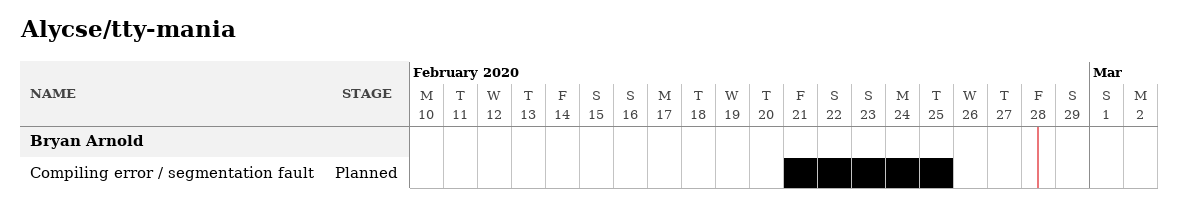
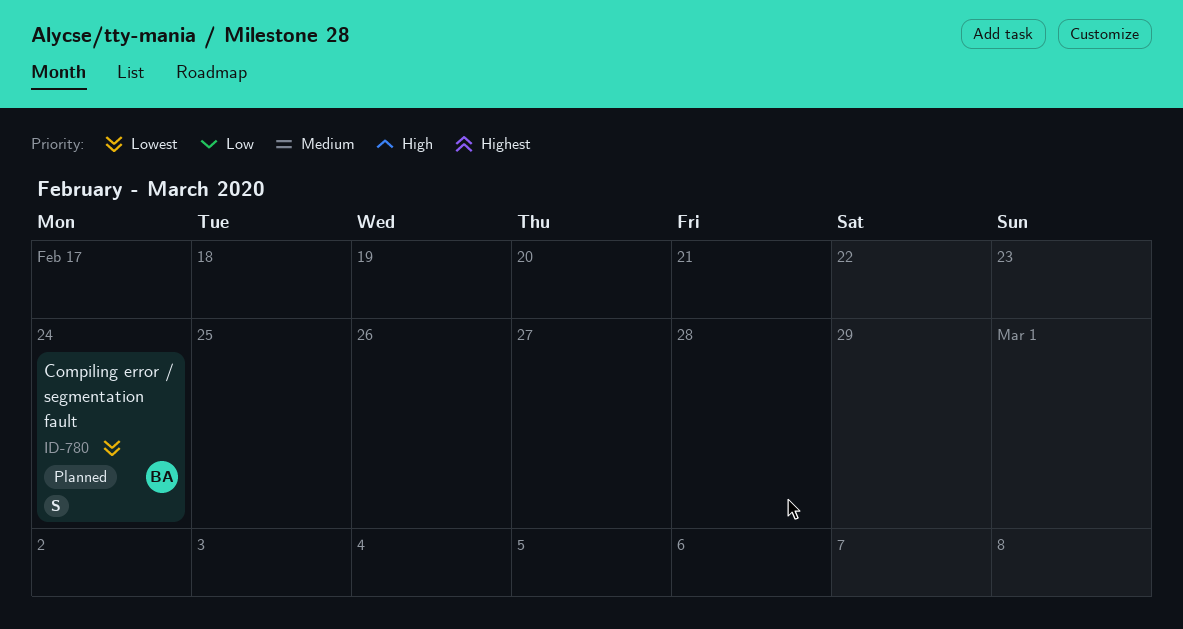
Compiling error / segmentation fault, due: Feb 25 -> Feb 24

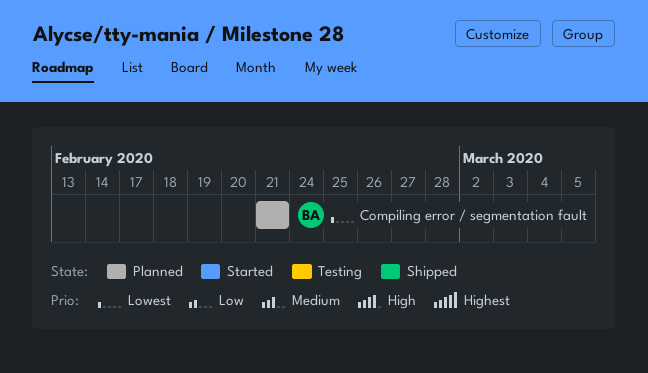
Compiling error / segmentation fault, due: Feb 24 -> Feb 21

